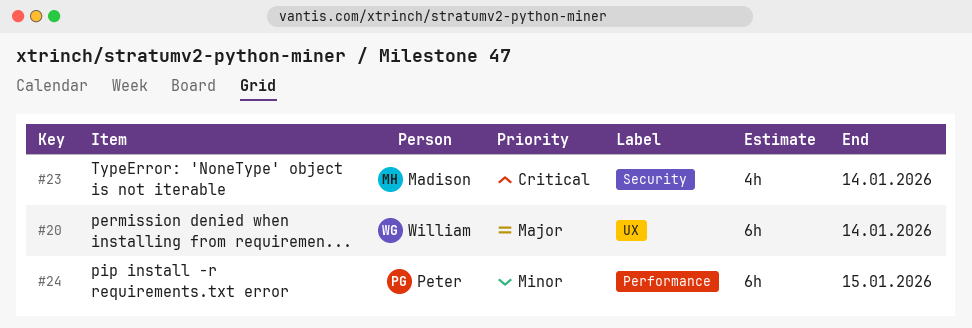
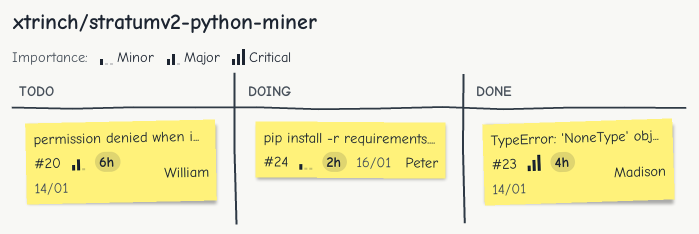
#24, estimate: 6h -> 2h
#24, due: Jan 15 -> Jan 16

